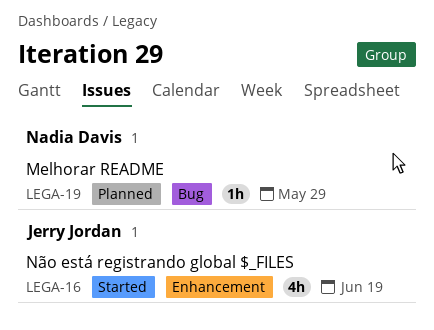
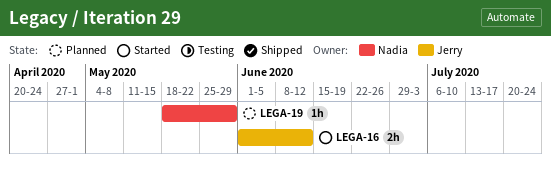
LEGA-16, estimate: 4h -> 2h
LEGA-16, due: Jun 19 -> Jun 12

